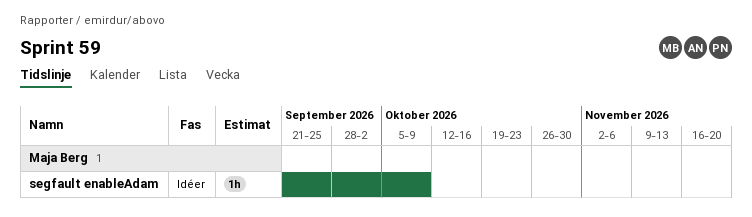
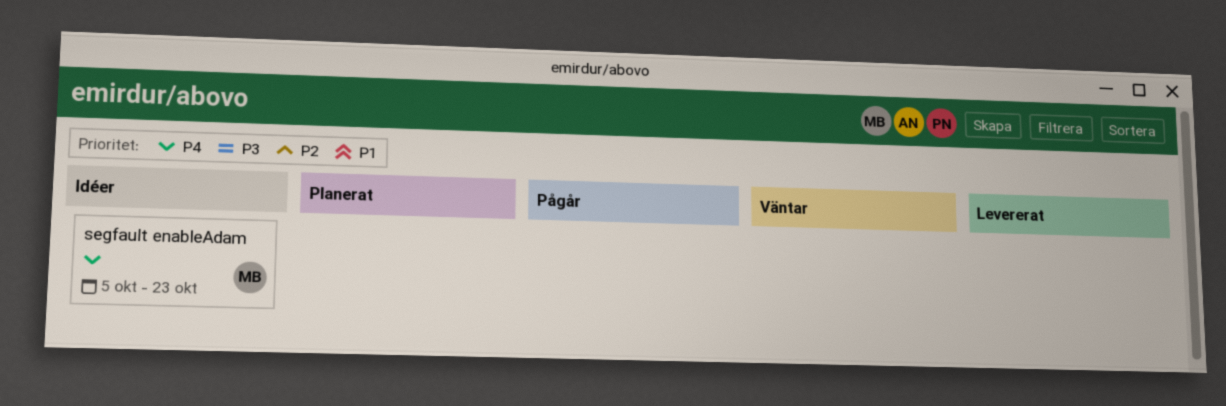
segfault enableAdam, start: Sep 21 -> Oct 5
segfault enableAdam, due: Oct 9 -> Oct 23

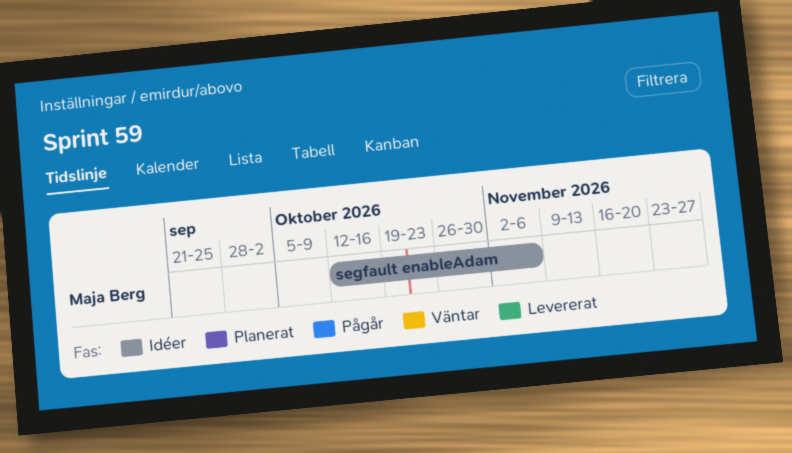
segfault enableAdam, start: Oct 5 -> Oct 12
segfault enableAdam, due: Oct 23 -> Nov 6

